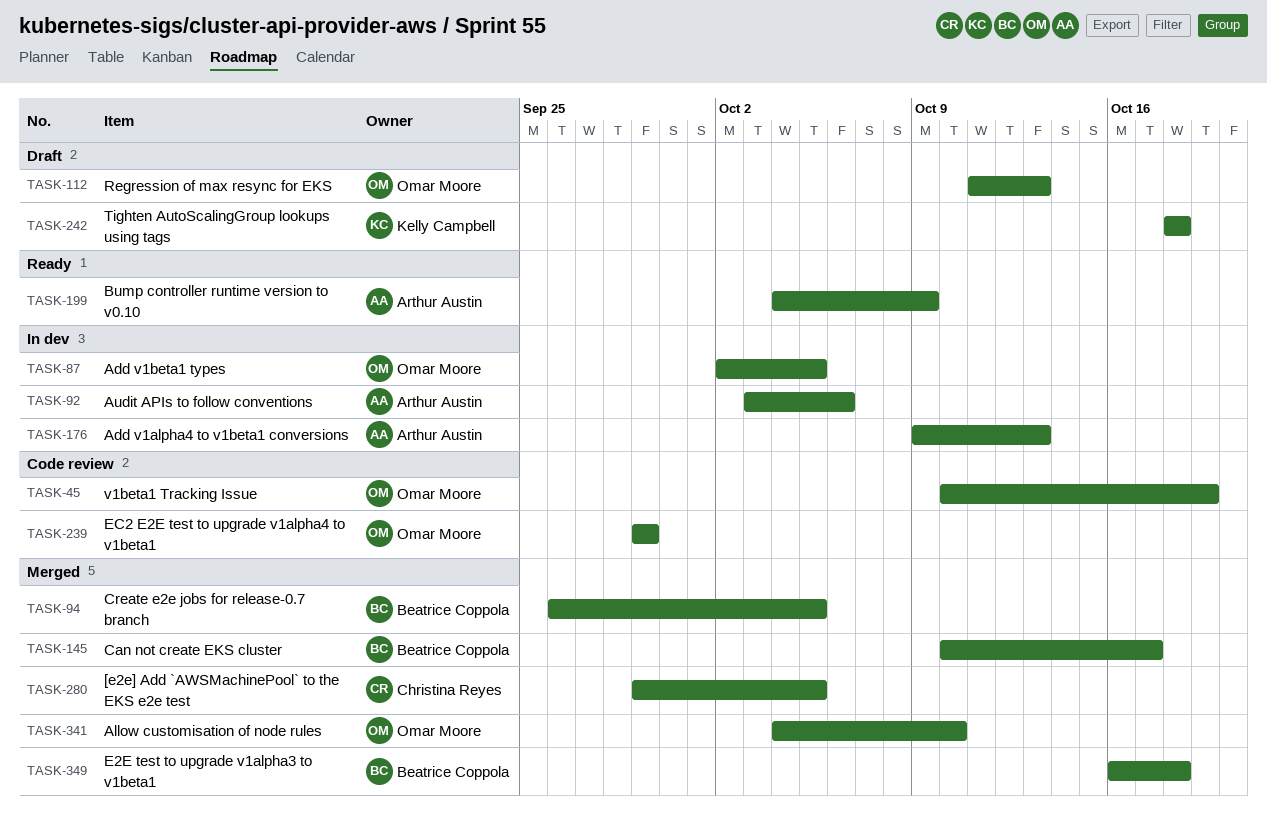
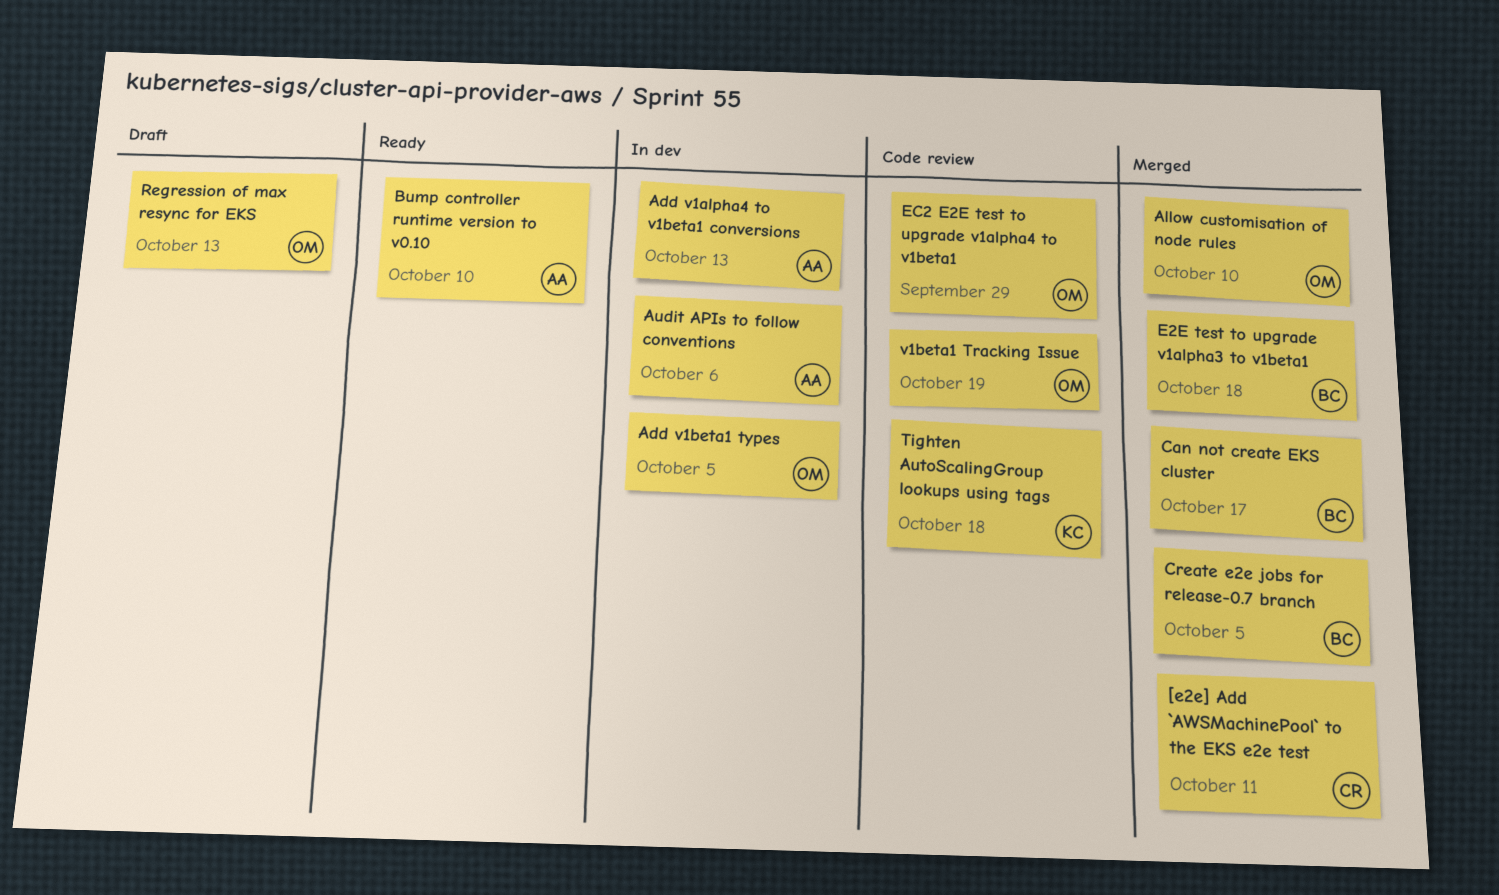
[e2e] Add `AWSMachinePool` to the EKS e2e test, due: Oct 5 -> Oct 11
Bump controller runtime version to v0.10, due: Oct 9 -> Oct 10
Tighten AutoScalingGroup lookups using tags, status: Draft -> Code review

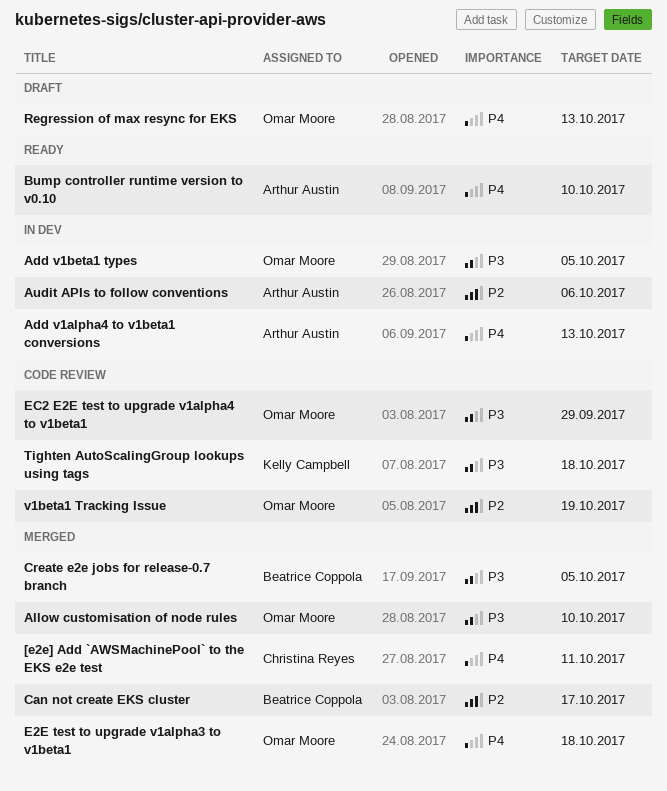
E2E test to upgrade v1alpha3 to v1beta1, owner: Beatrice Coppola -> Omar Moore

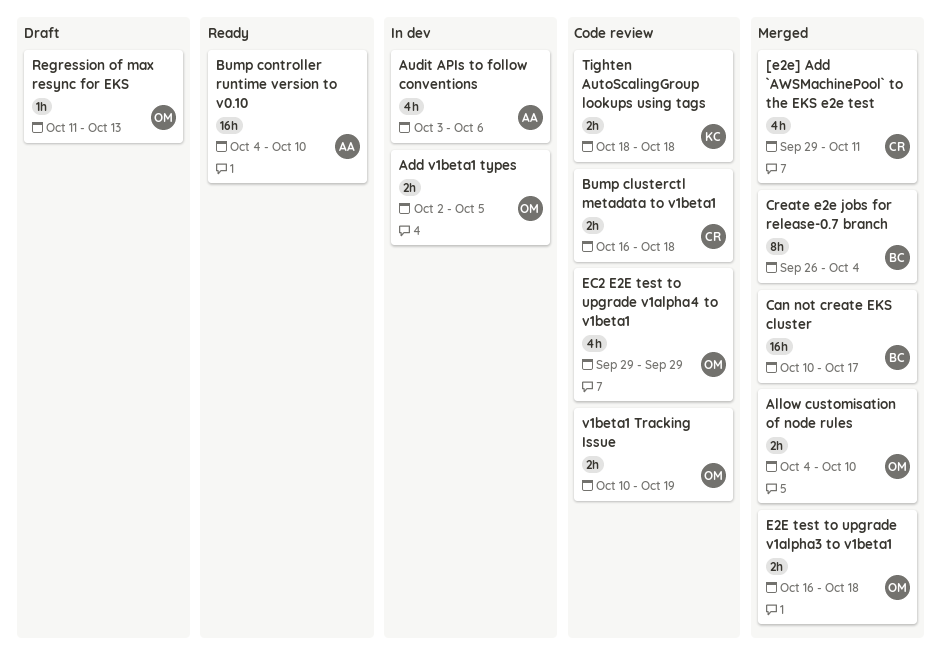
Add v1alpha4 to v1beta1 conversions: present -> none
Bump clusterctl metadata to v1beta1: none -> present
Create e2e jobs for release-0.7 branch, due: Oct 5 -> Oct 4

